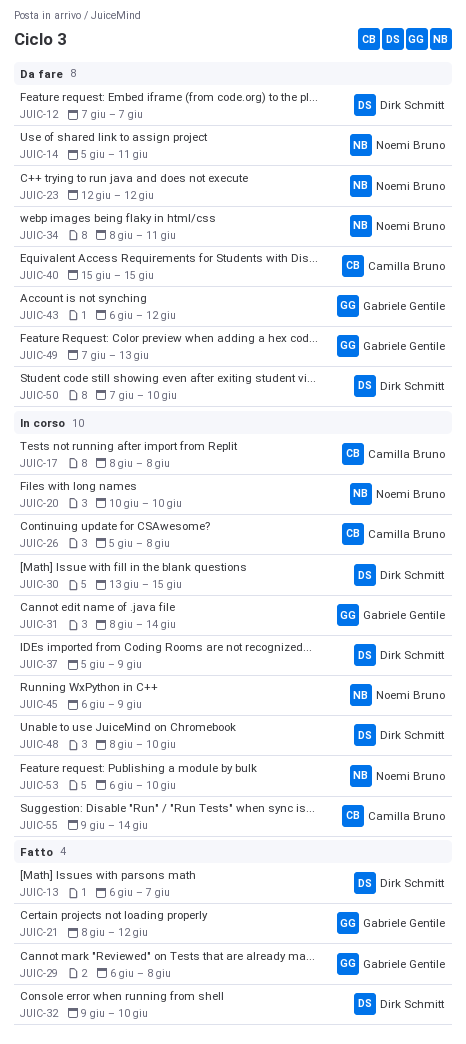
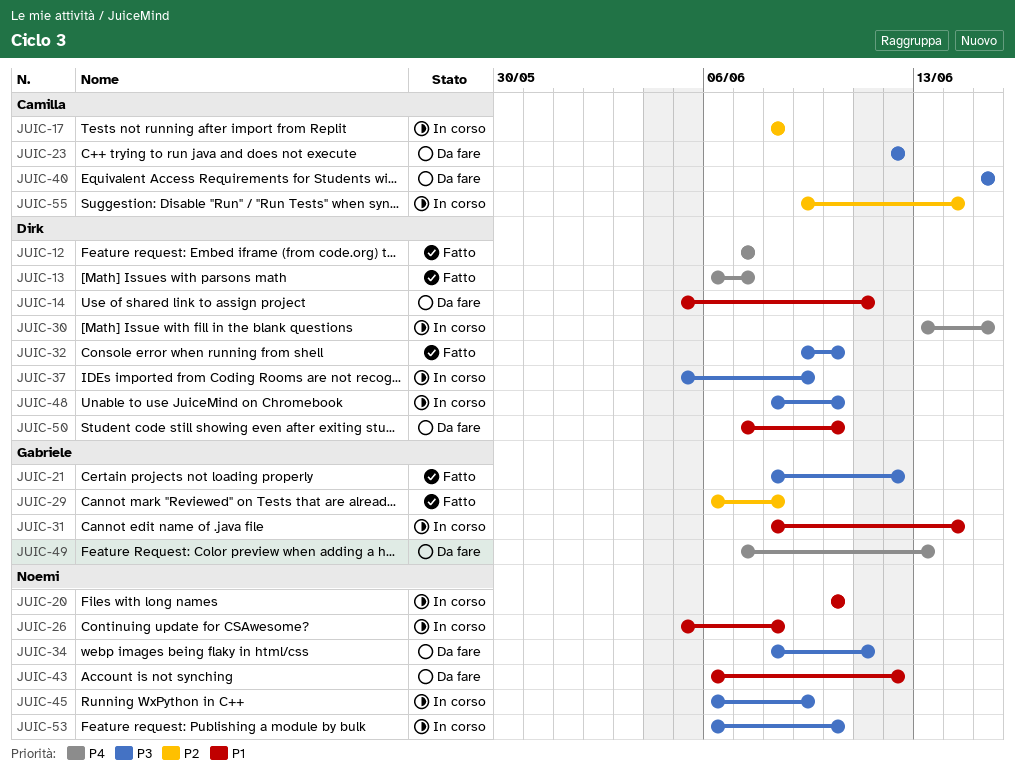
JUIC-12, status: Da fare -> Fatto
JUIC-14, owner: Noemi Bruno -> Dirk Schmitt
JUIC-23, owner: Noemi Bruno -> Camilla Bruno
JUIC-26, owner: Camilla Bruno -> Noemi Bruno
JUIC-43, owner: Gabriele Gentile -> Noemi Bruno

